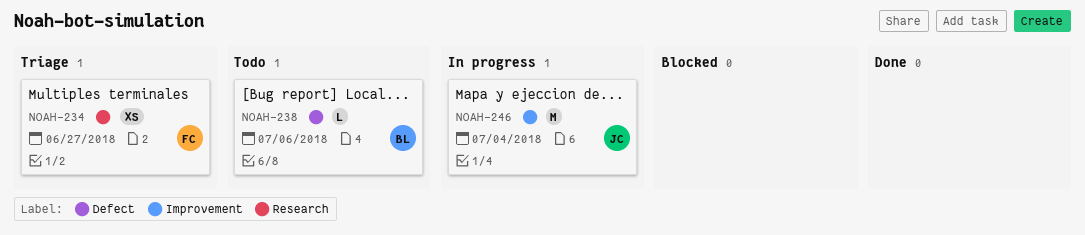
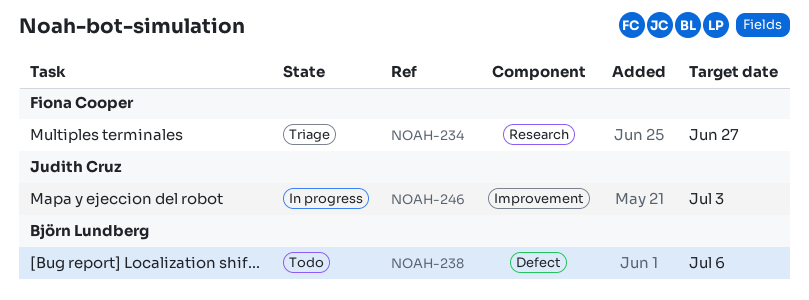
NOAH-246, due: Jul 4 -> Jul 3

